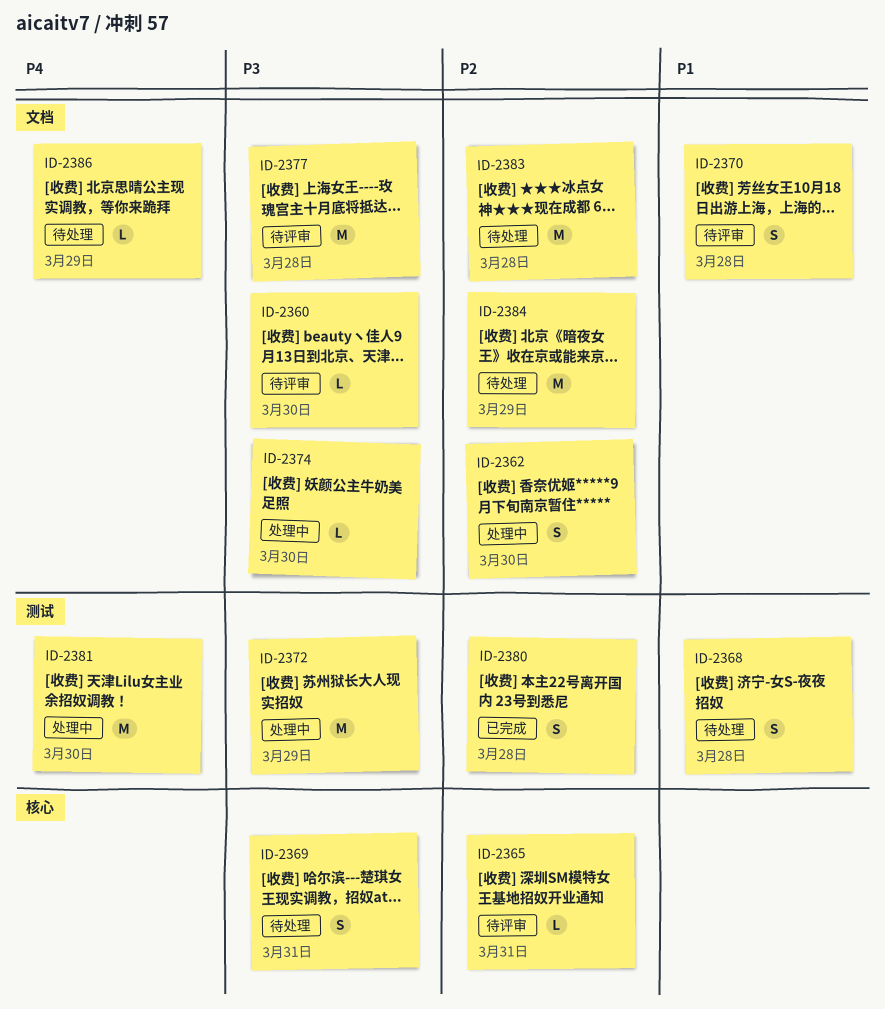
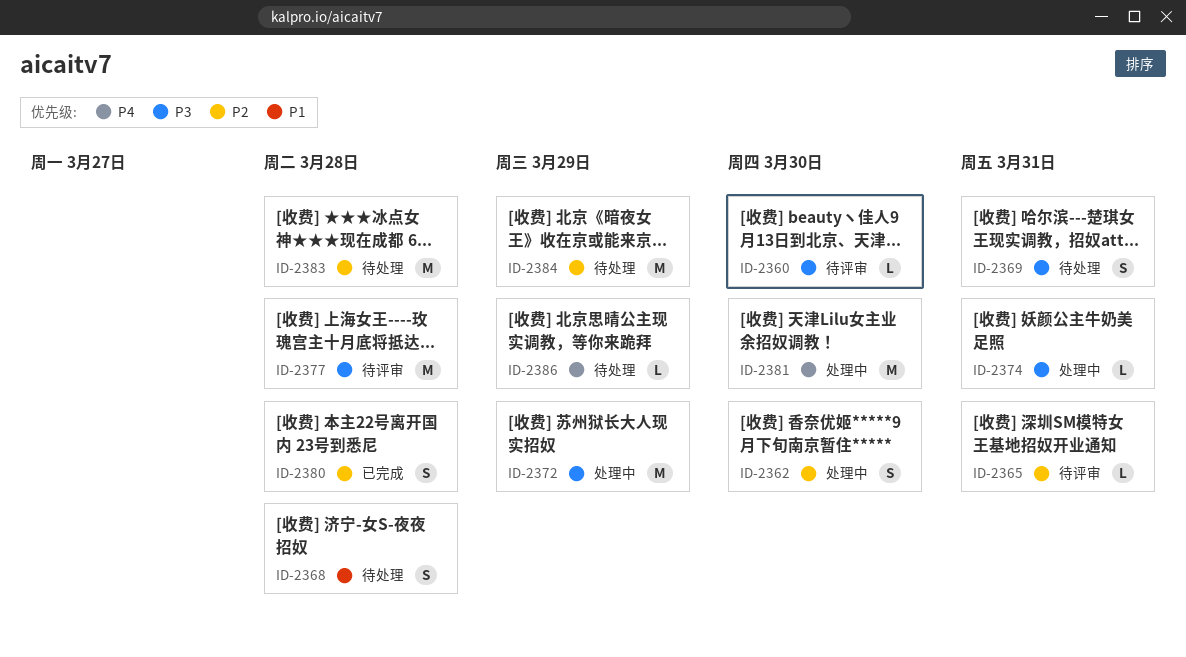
ID-2370: present -> none
ID-2374, due: Mar 30 -> Mar 31

